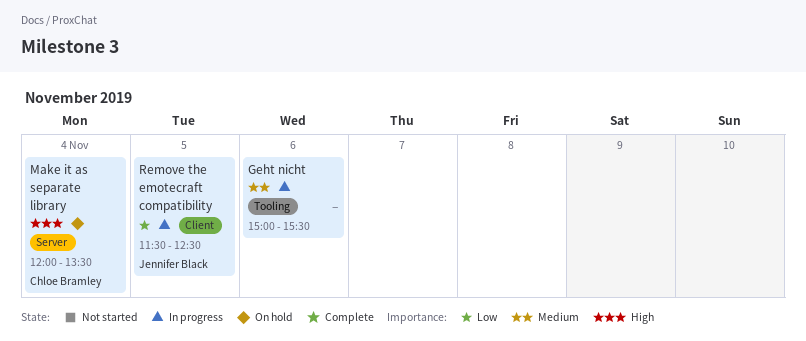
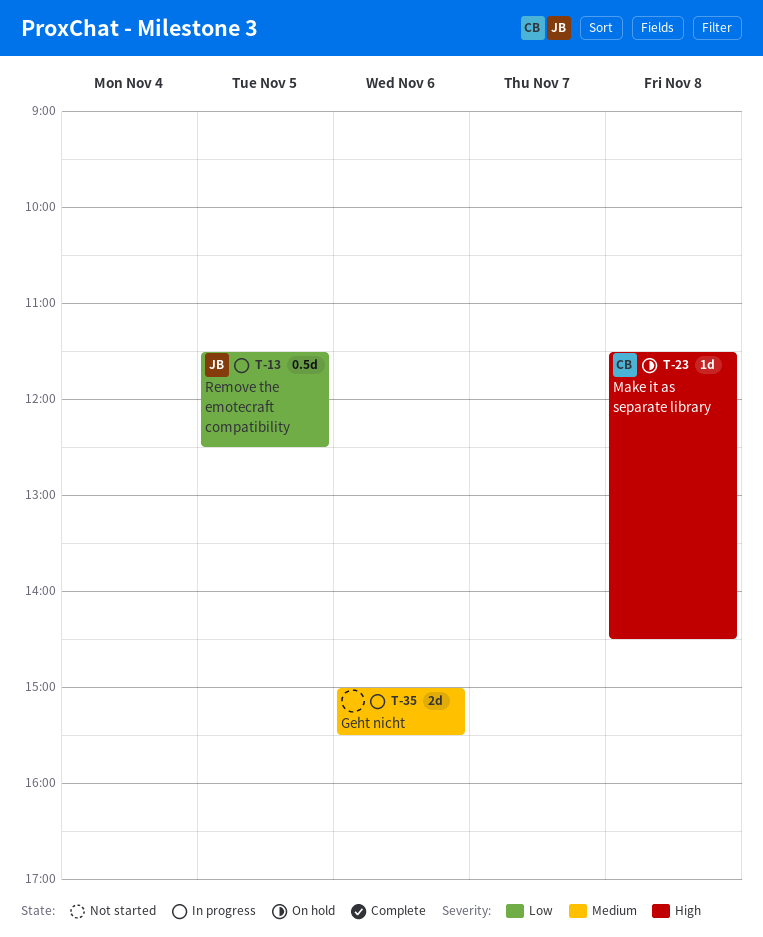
Make it as separate library, day: Nov 4 -> Nov 8
Make it as separate library, begins: 12:00 -> 11:30
Make it as separate library, ends: 13:30 -> 14:30

